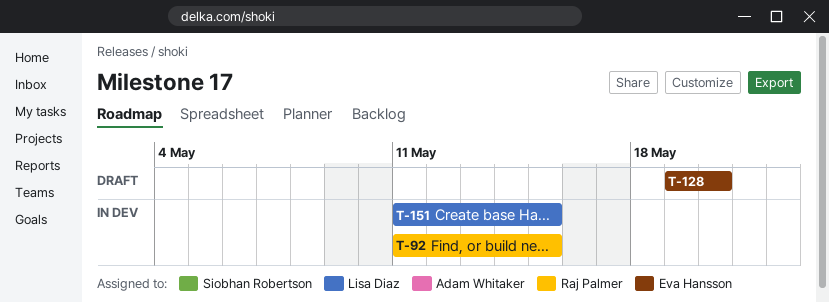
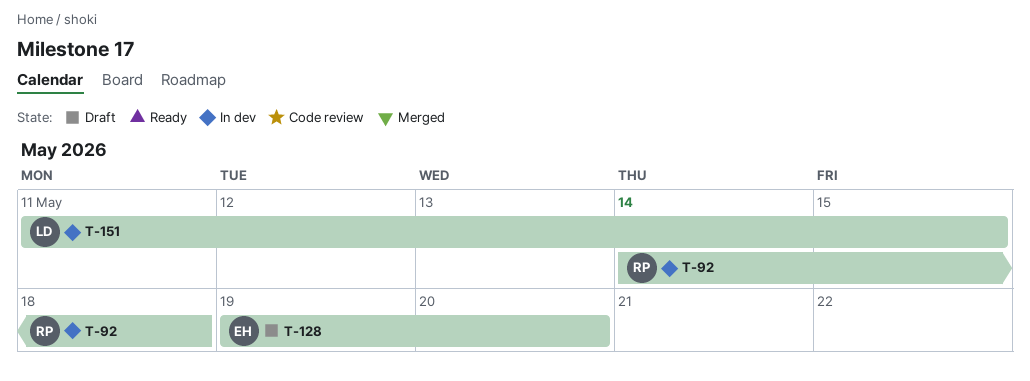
T-92, start: May 11 -> May 14
T-92, due: May 15 -> May 18

